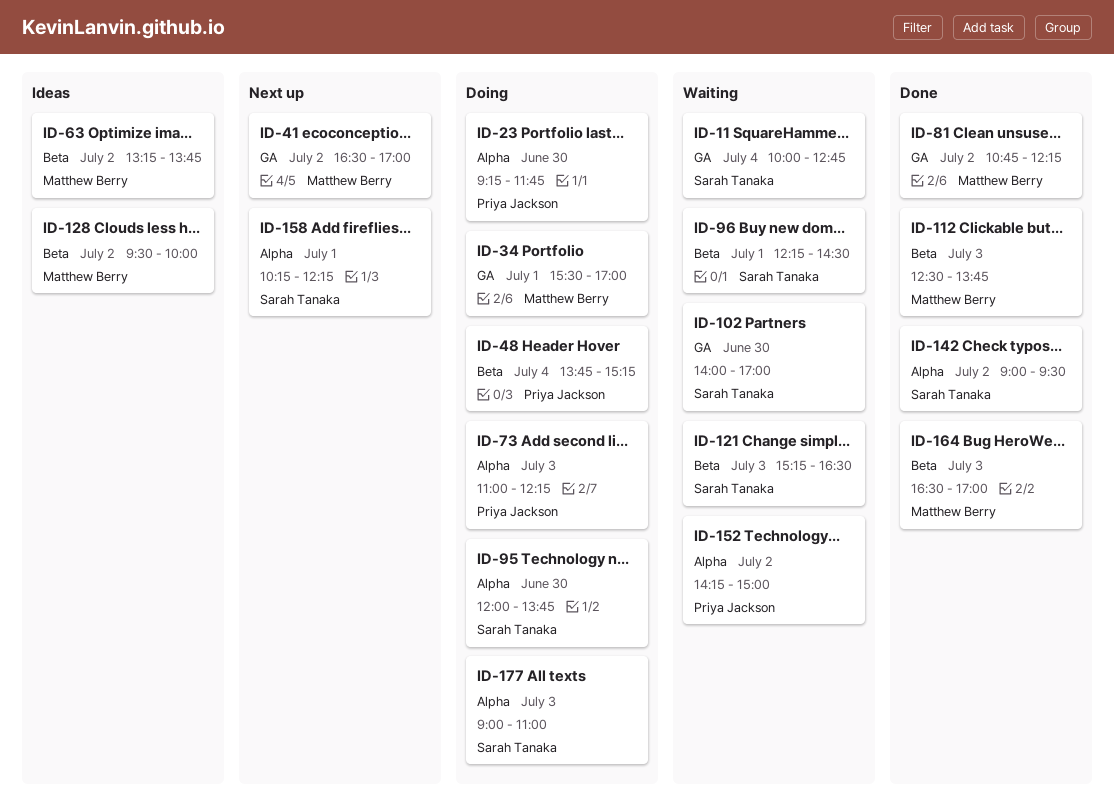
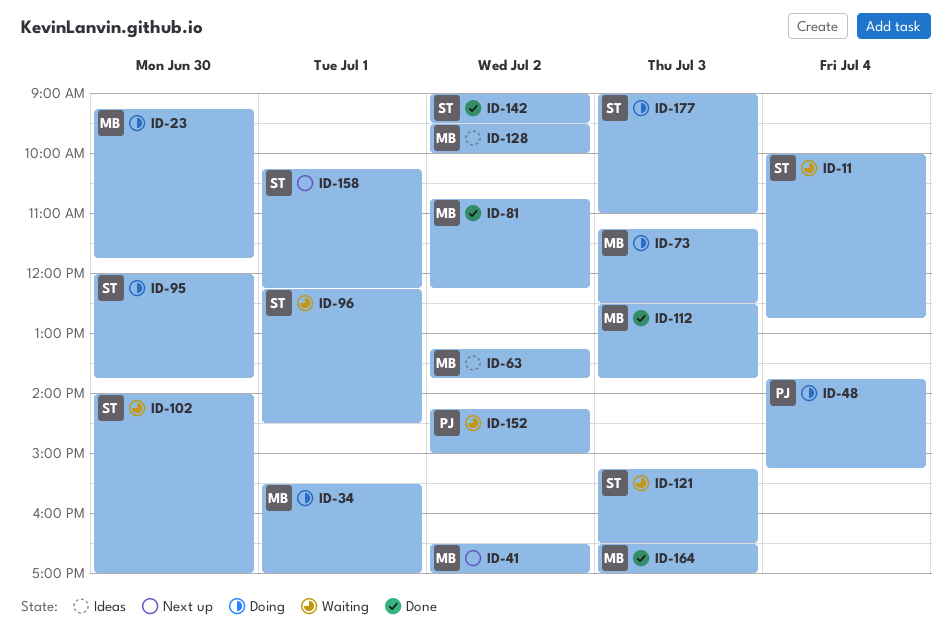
ID-23, owner: Priya Jackson -> Matthew Berry
ID-73, owner: Priya Jackson -> Matthew Berry
ID-73, begins: 11:00 -> 11:15
ID-73, ends: 12:15 -> 12:30

